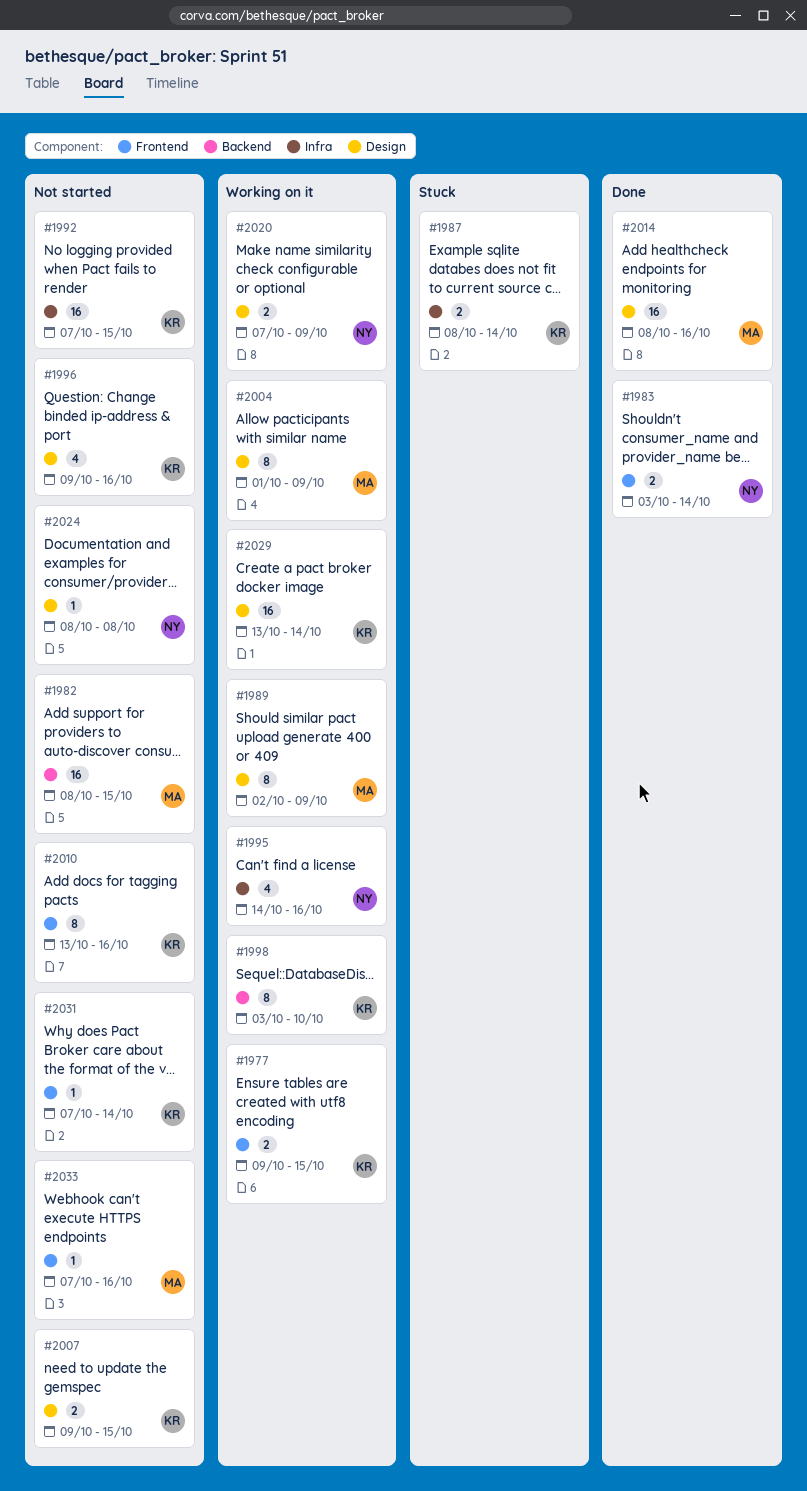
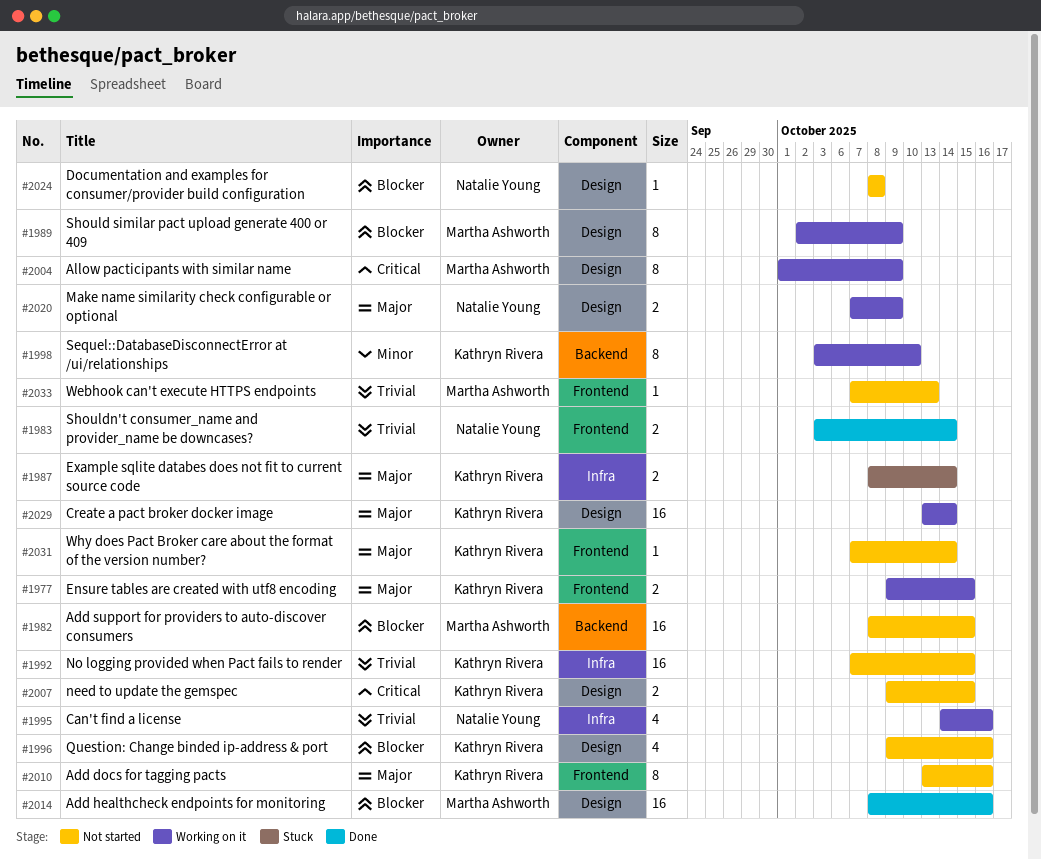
#2033, due: Oct 16 -> Oct 13

